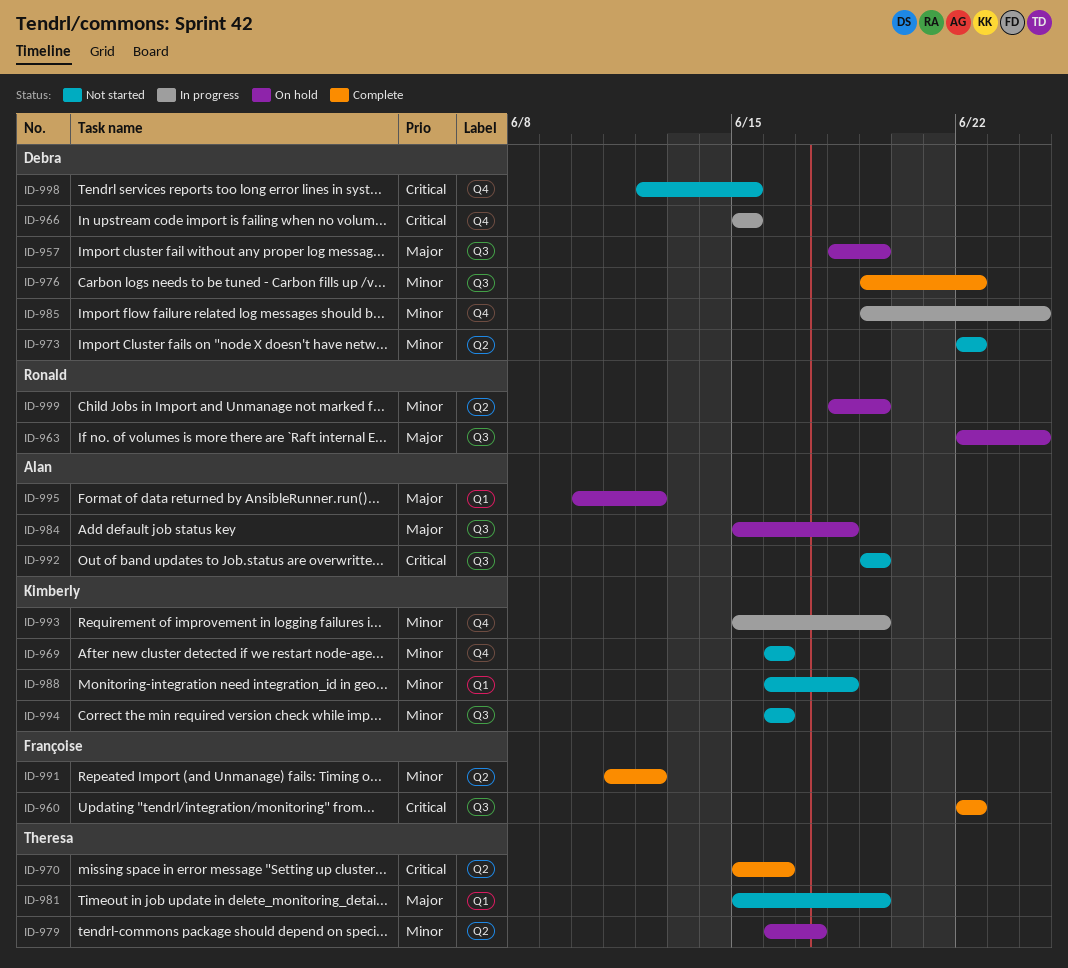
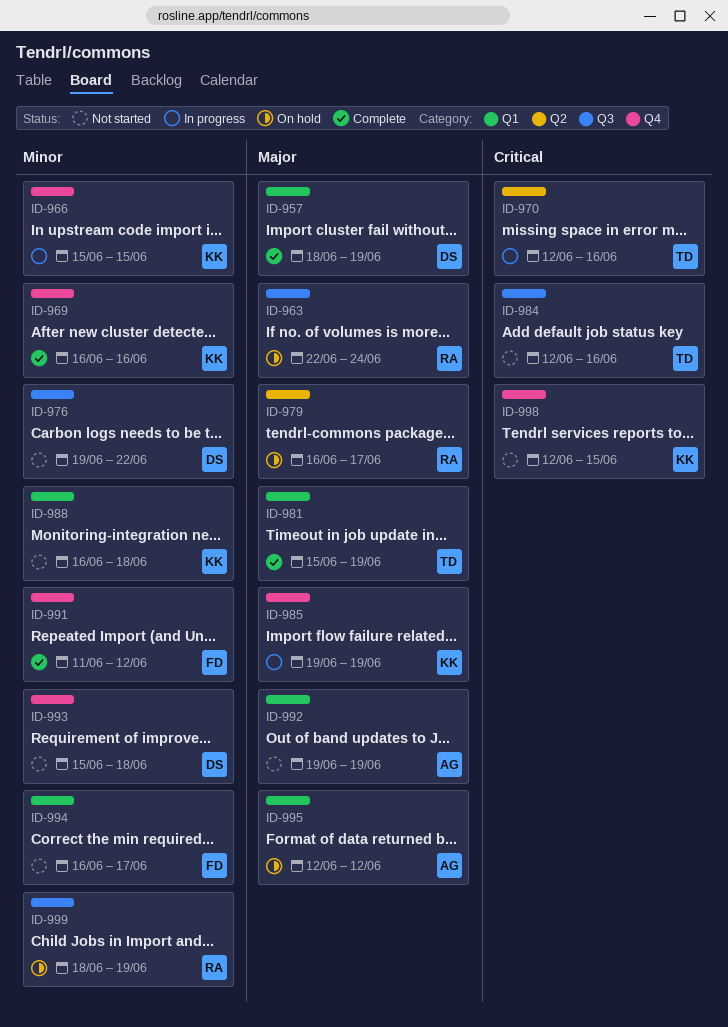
ID-957, status: On hold -> Complete
ID-957, label: Q3 -> Q1
ID-960: present -> none
ID-966, owner: Debra -> Kimberly
ID-966, priority: Critical -> Minor
ID-969, status: Not started -> Complete
ID-970, status: Complete -> In progress
ID-970, start: Jun 15 -> Jun 12
ID-973: present -> none
ID-976, status: Complete -> Not started
ID-979, owner: Theresa -> Ronald
ID-979, priority: Minor -> Major
ID-981, status: Not started -> Complete
ID-984, status: On hold -> Not started
ID-984, owner: Alan -> Theresa
ID-984, priority: Major -> Critical
ID-984, start: Jun 15 -> Jun 12
ID-984, due: Jun 18 -> Jun 16
ID-985, owner: Debra -> Kimberly
ID-985, priority: Minor -> Major
ID-985, due: Jun 24 -> Jun 19
ID-991, label: Q2 -> Q4
ID-992, priority: Critical -> Major
ID-992, label: Q3 -> Q1
ID-993, status: In progress -> Not started
ID-993, owner: Kimberly -> Debra
ID-993, due: Jun 19 -> Jun 18
ID-994, owner: Kimberly -> Françoise
ID-994, label: Q3 -> Q1
ID-994, due: Jun 16 -> Jun 17
ID-995, start: Jun 10 -> Jun 12
ID-998, owner: Debra -> Kimberly
ID-999, label: Q2 -> Q3

